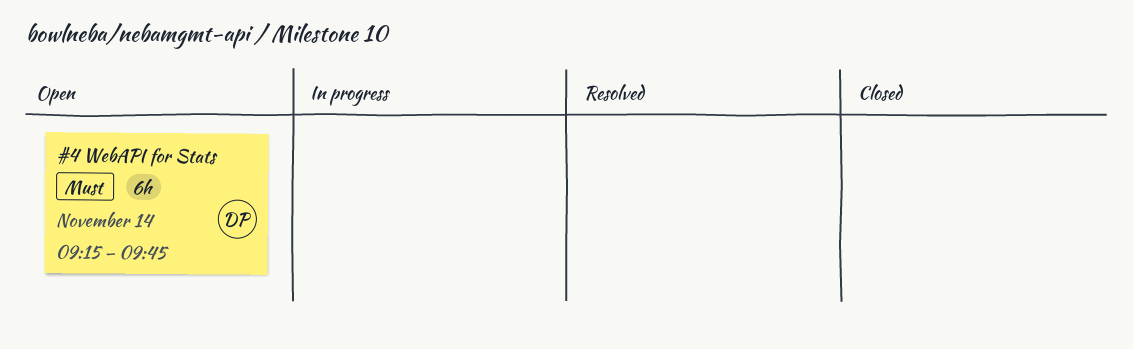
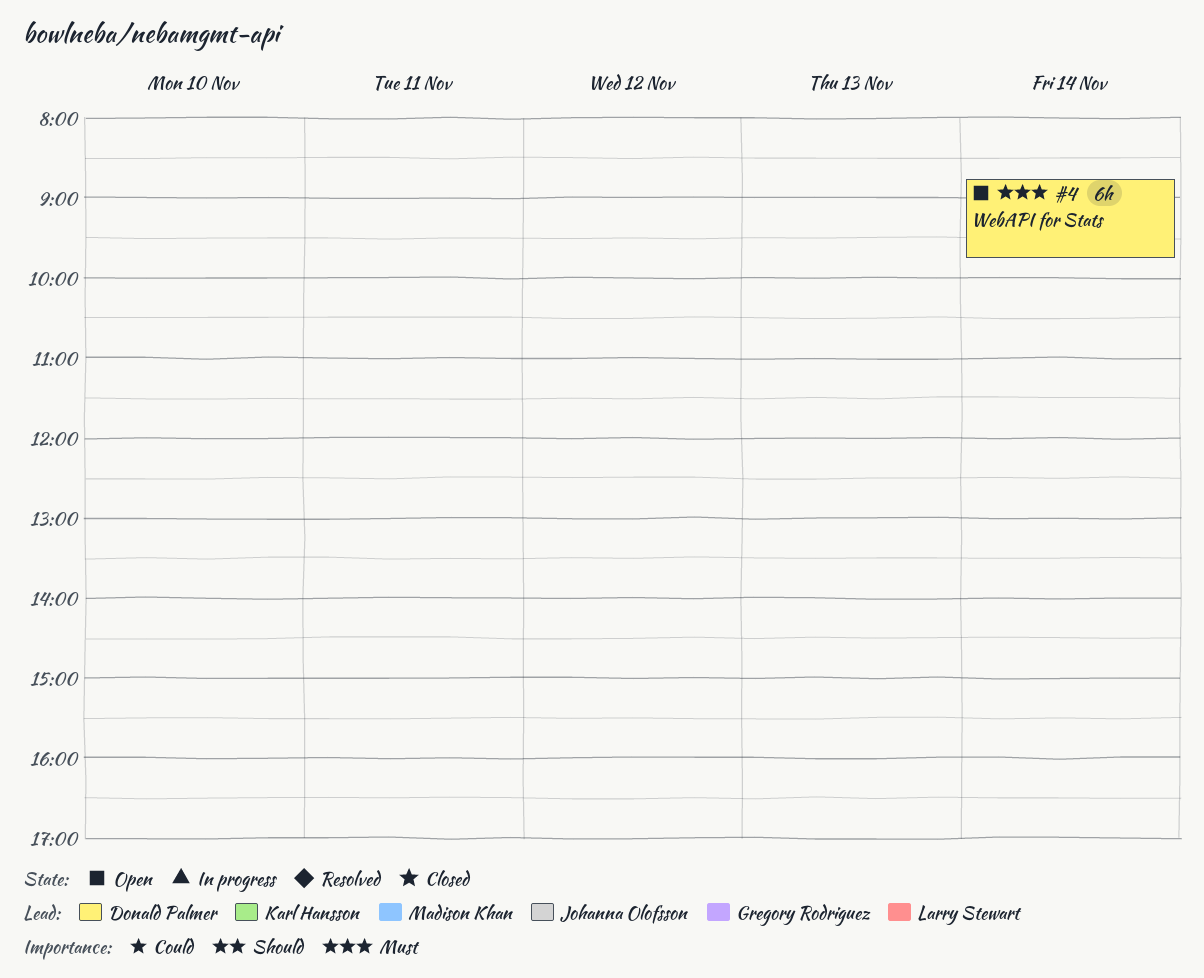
#4, begins: 09:15 -> 08:45

